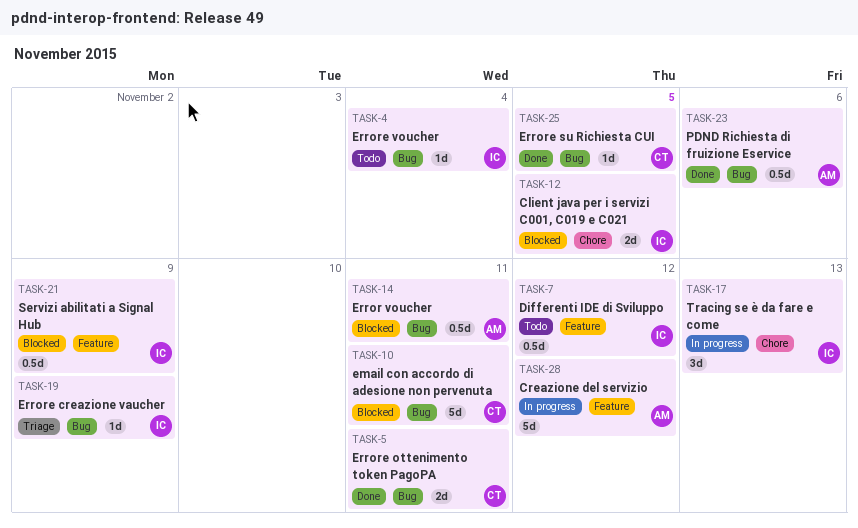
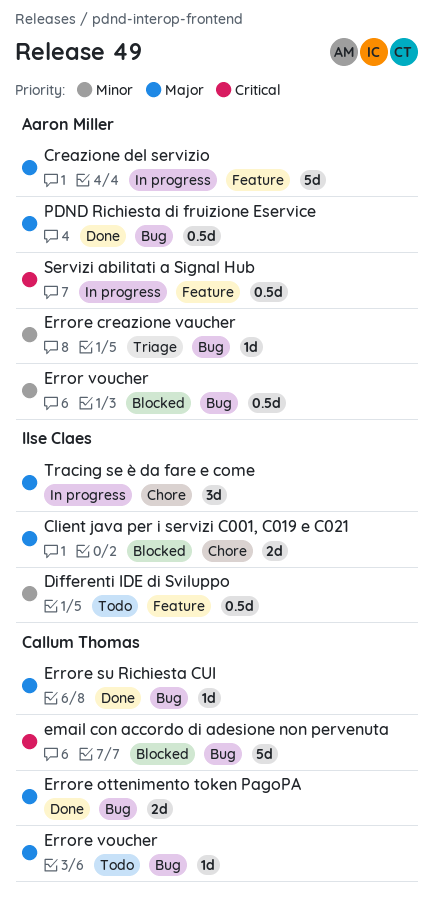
Errore creazione vaucher, owner: Ilse Claes -> Aaron Miller
Errore voucher, owner: Ilse Claes -> Callum Thomas
Servizi abilitati a Signal Hub, status: Blocked -> In progress
Servizi abilitati a Signal Hub, owner: Ilse Claes -> Aaron Miller

